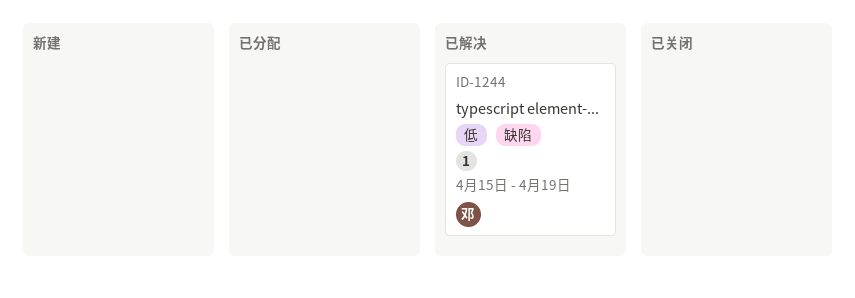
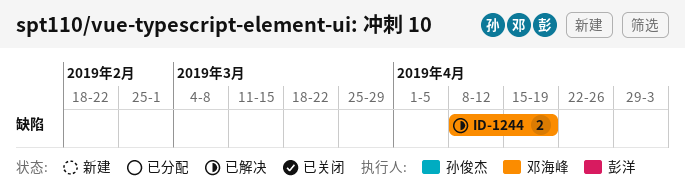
ID-1244, estimate: 1 -> 2
ID-1244, start: Apr 15 -> Apr 8

